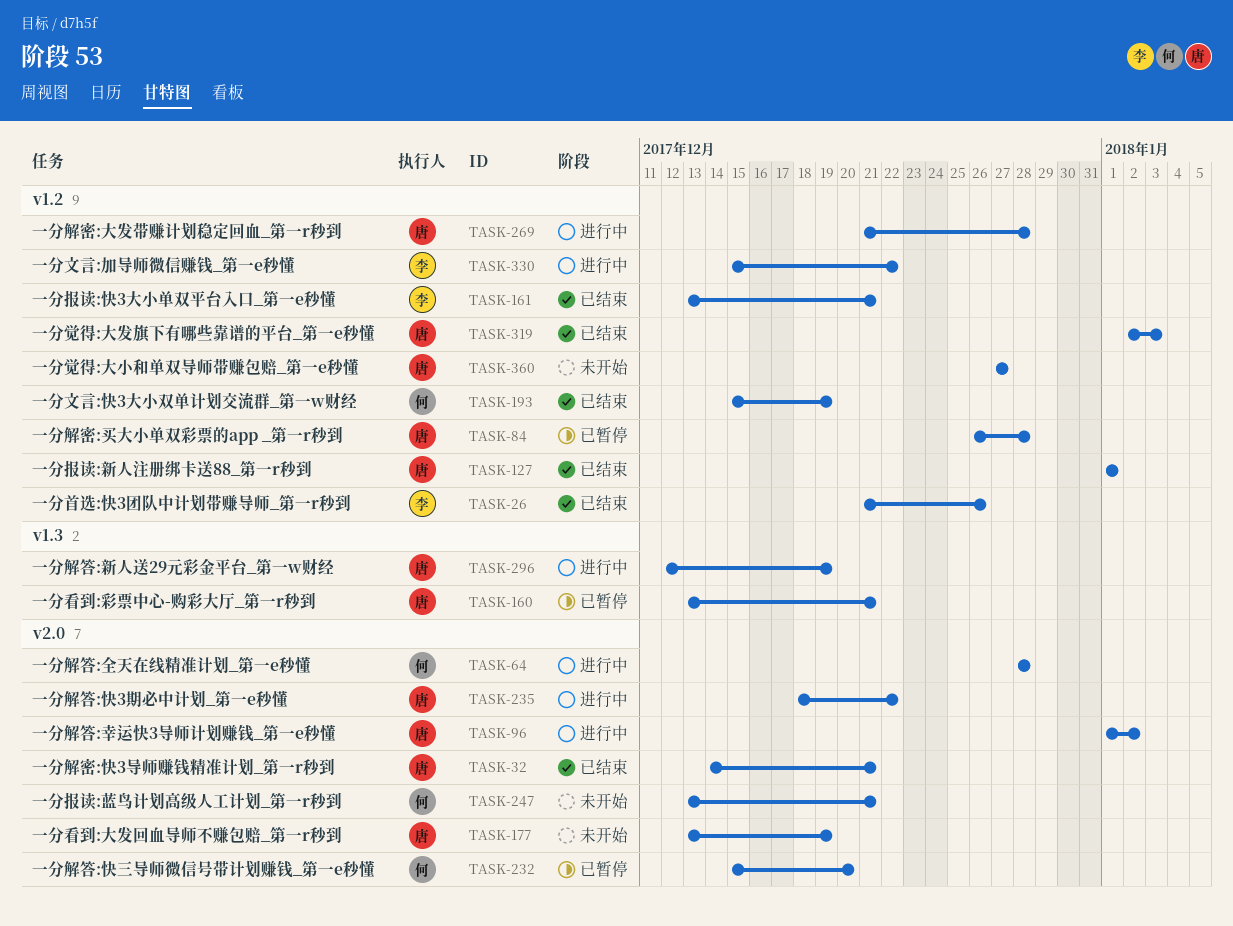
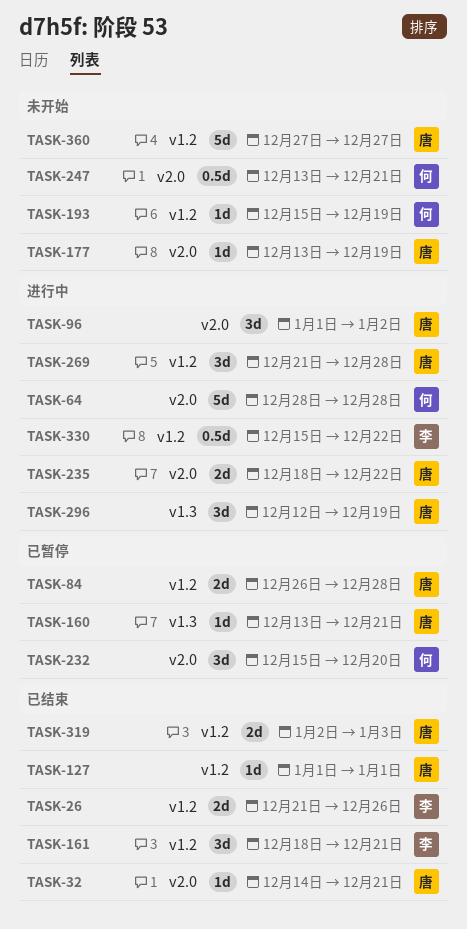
TASK-161, start: Dec 13 -> Dec 18
TASK-193, status: 已结束 -> 未开始

